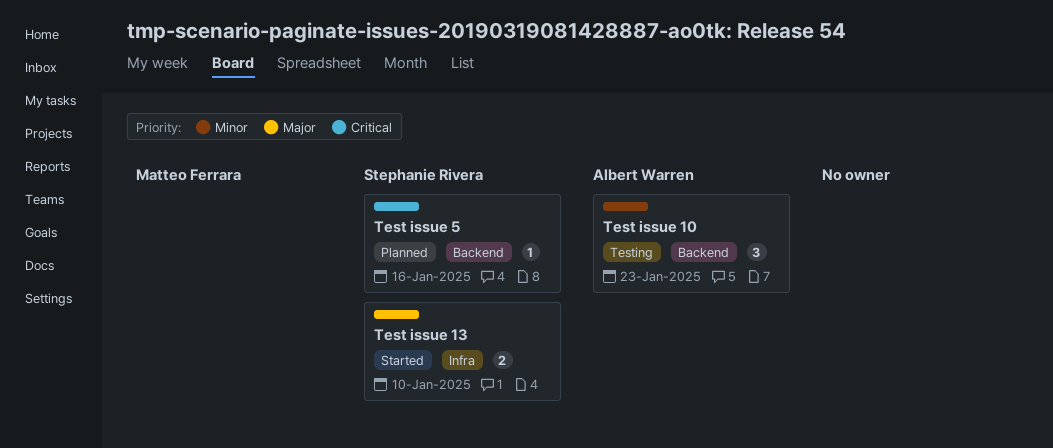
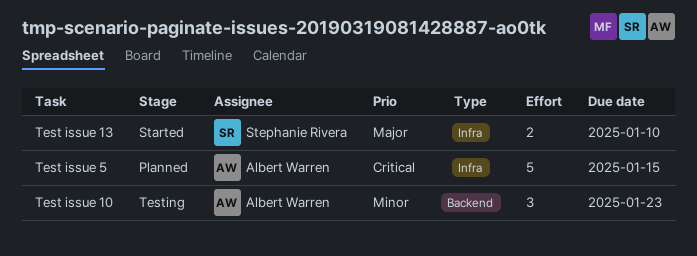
Test issue 5, owner: Stephanie Rivera -> Albert Warren
Test issue 5, label: Backend -> Infra
Test issue 5, estimate: 1 -> 5
Test issue 5, due: Jan 16 -> Jan 15

